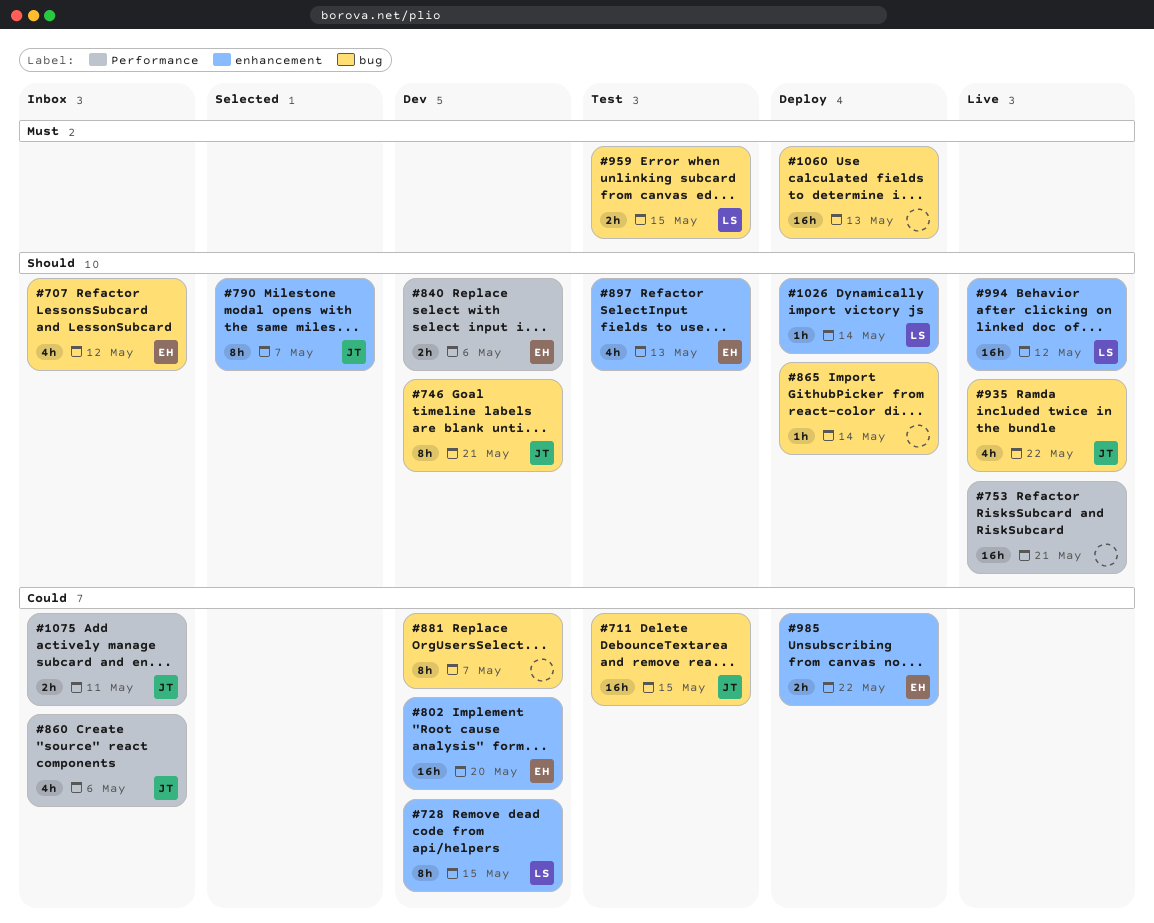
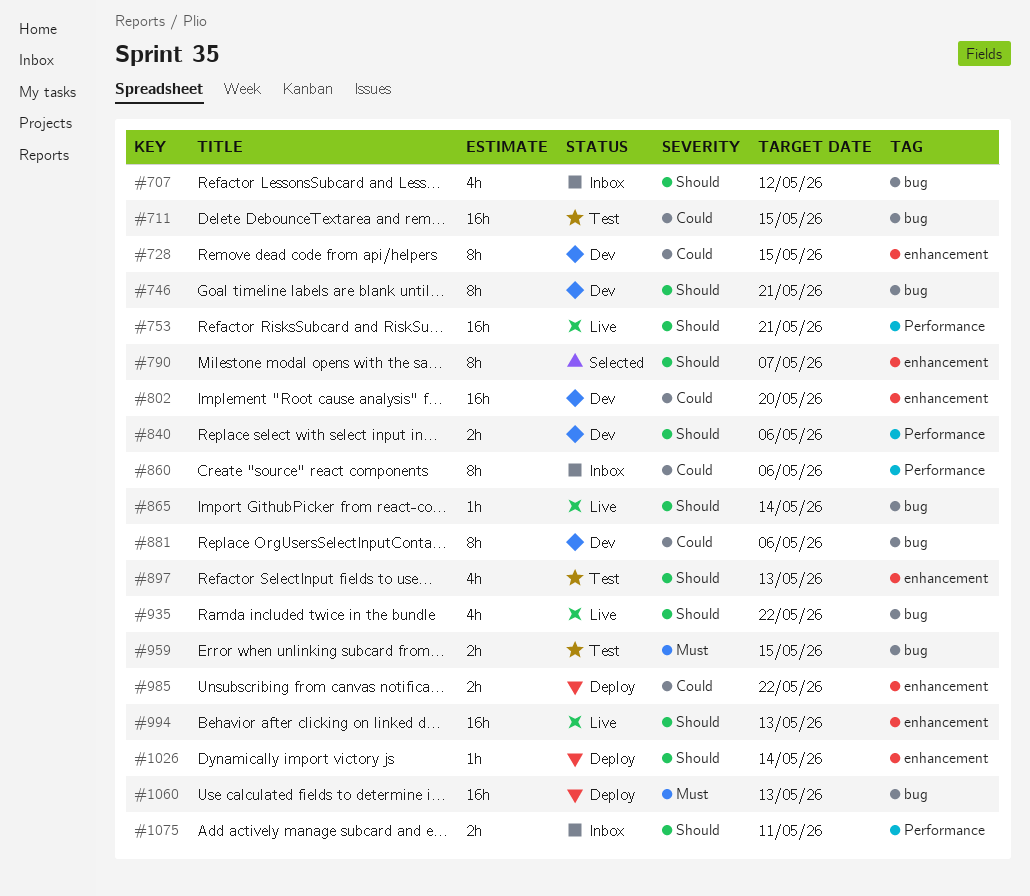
#860, estimate: 4h -> 8h
#865, status: Deploy -> Live
#881, due: May 7 -> May 6
#994, due: May 12 -> May 13
#1075, priority: Could -> Should

